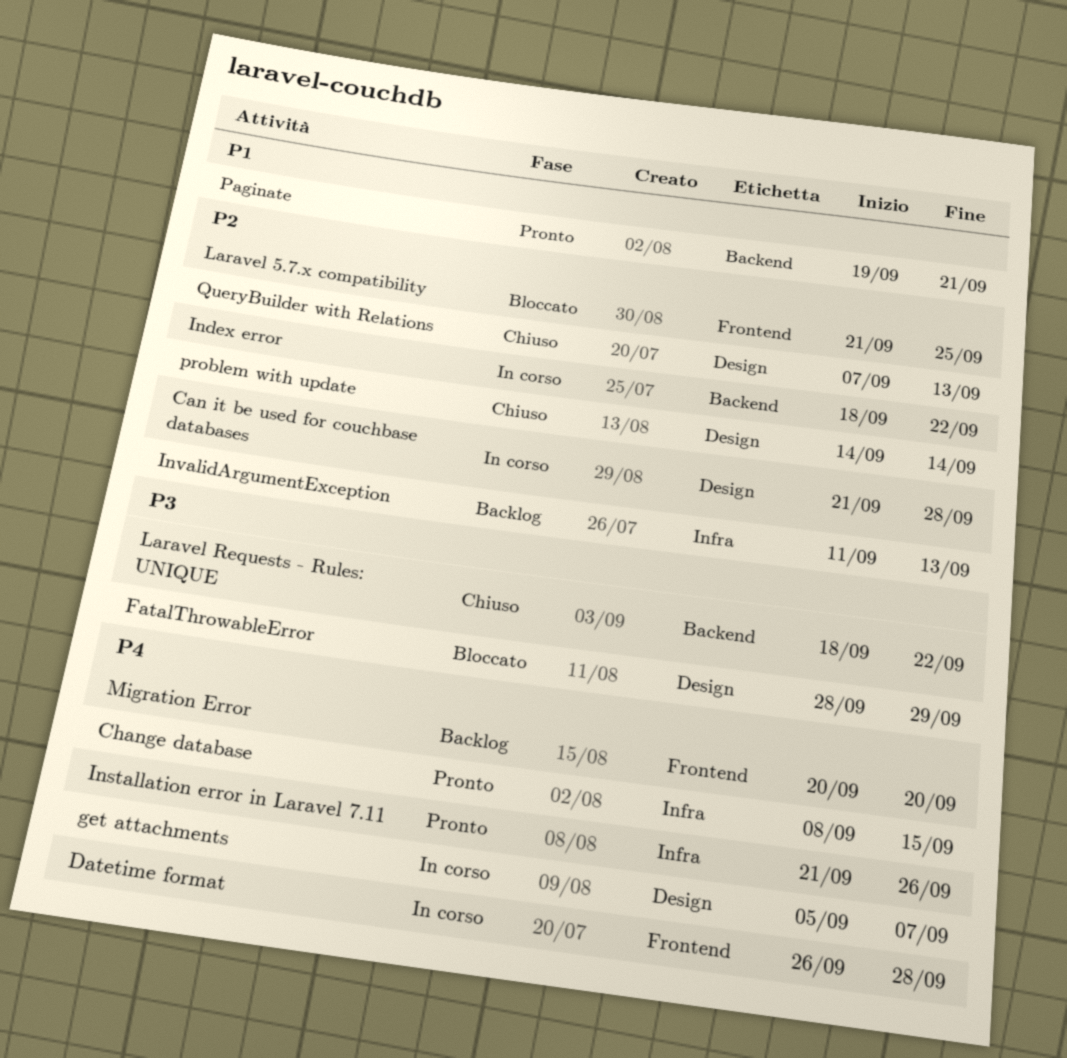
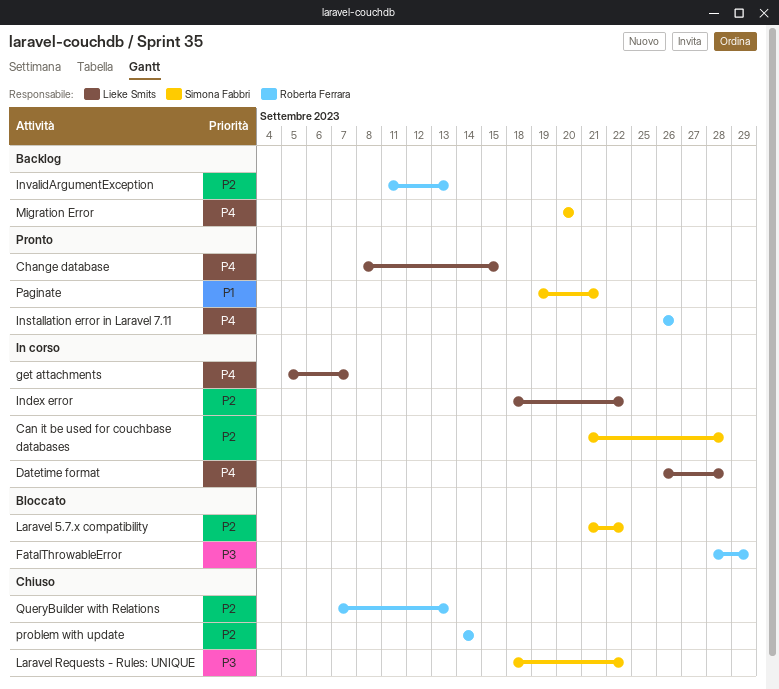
Installation error in Laravel 7.11, start: Sep 21 -> Sep 26
Laravel 5.7.x compatibility, due: Sep 25 -> Sep 22

